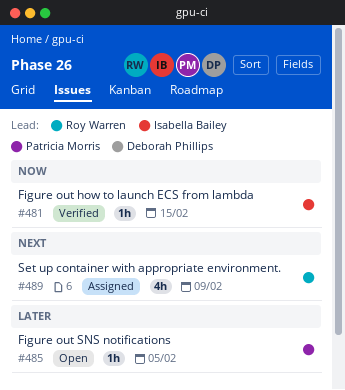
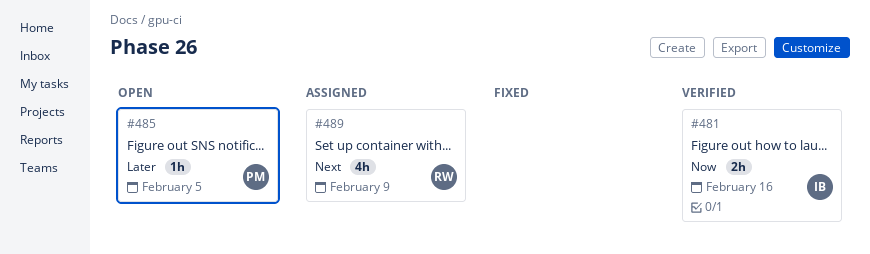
#481, estimate: 1h -> 2h
#481, due: Feb 15 -> Feb 16

